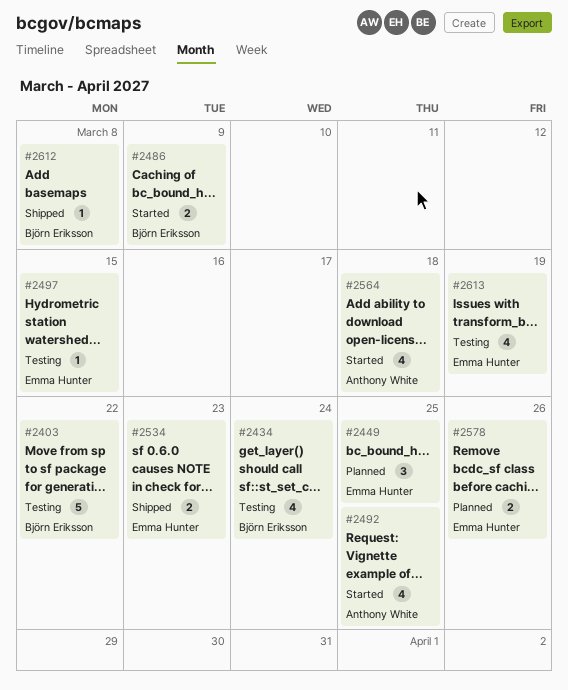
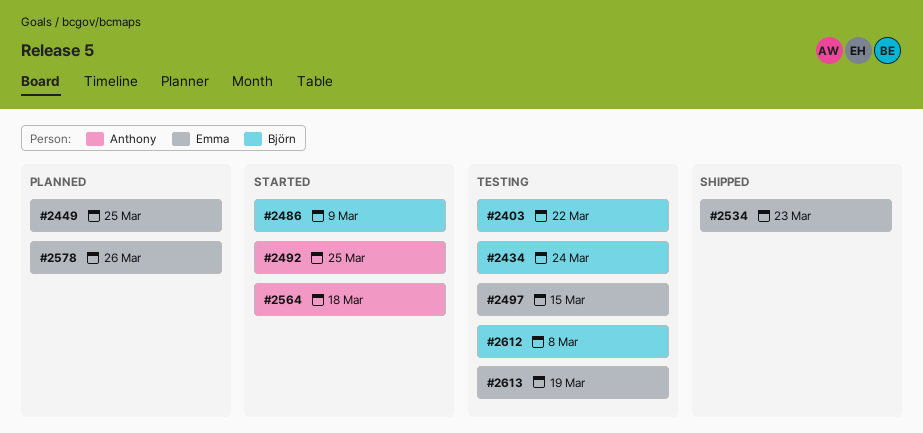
#2612, status: Shipped -> Testing

